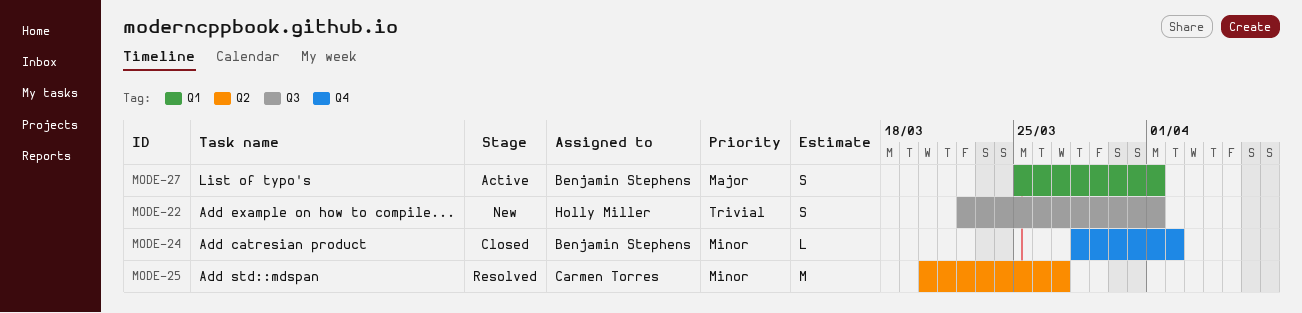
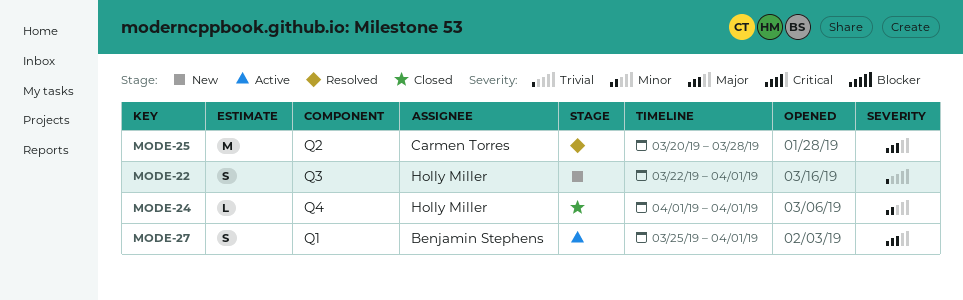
MODE-24, owner: Benjamin Stephens -> Holly Miller
MODE-24, start: Mar 28 -> Apr 1
MODE-24, due: Apr 2 -> Apr 1
MODE-25, priority: Minor -> Major
MODE-25, due: Mar 27 -> Mar 28

